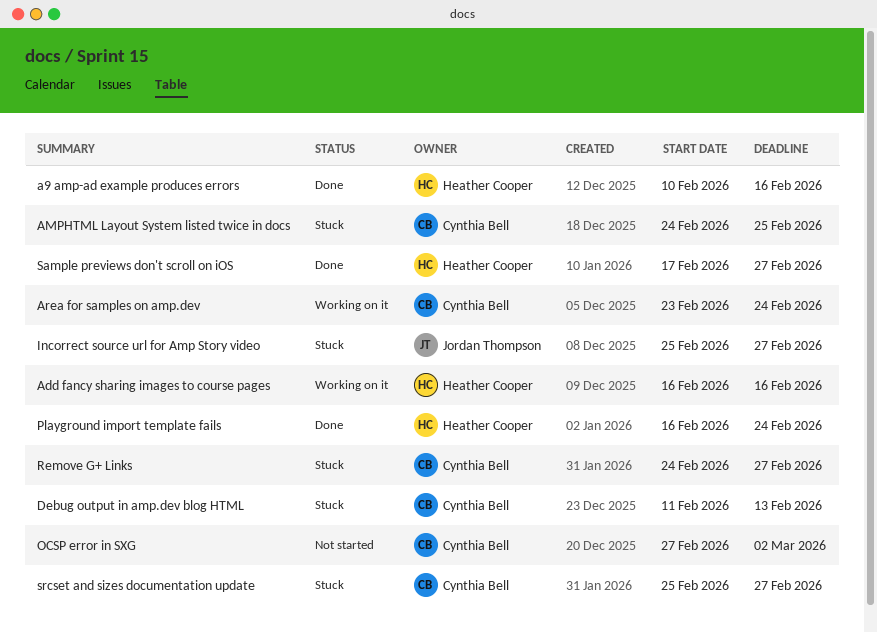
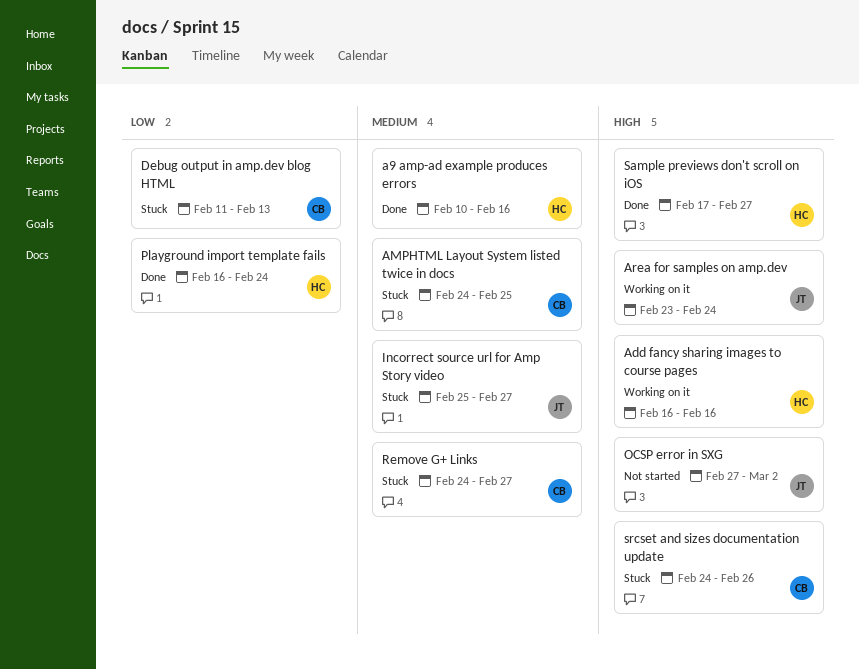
Area for samples on amp.dev, owner: Cynthia Bell -> Jordan Thompson
OCSP error in SXG, owner: Cynthia Bell -> Jordan Thompson
srcset and sizes documentation update, start: Feb 25 -> Feb 24
srcset and sizes documentation update, due: Feb 27 -> Feb 26

